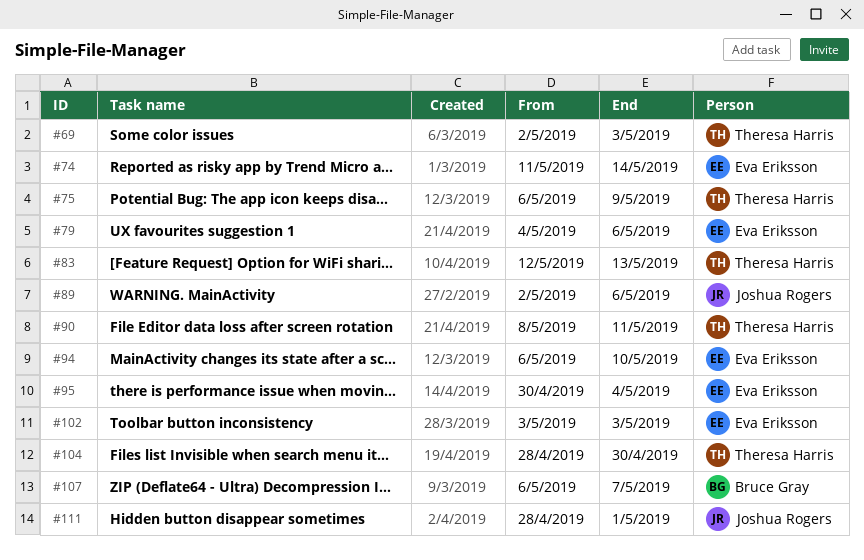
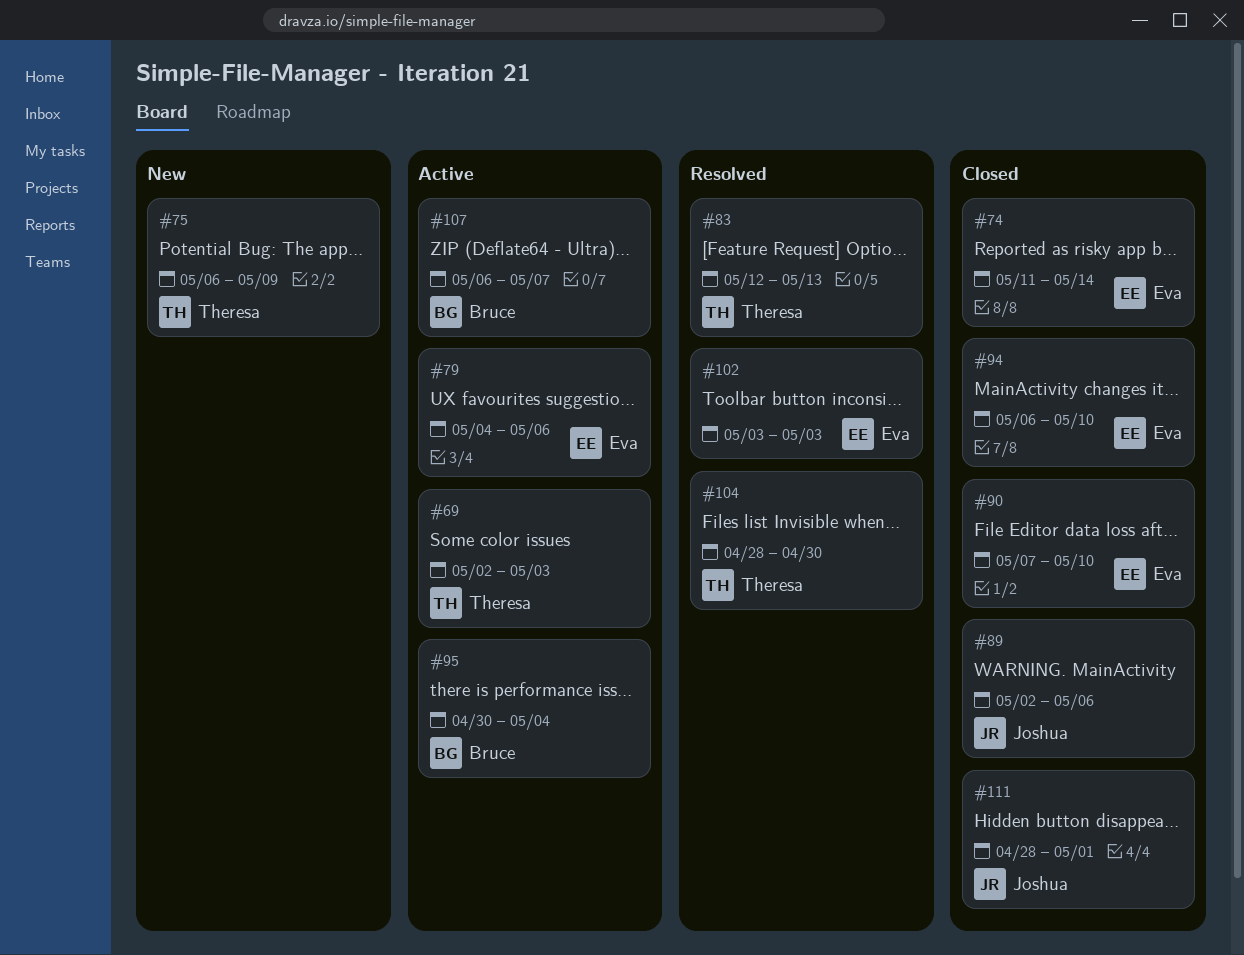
#90, owner: Theresa Harris -> Eva Eriksson
#90, start: May 8 -> May 7
#90, due: May 11 -> May 10
#95, owner: Eva Eriksson -> Bruce Gray

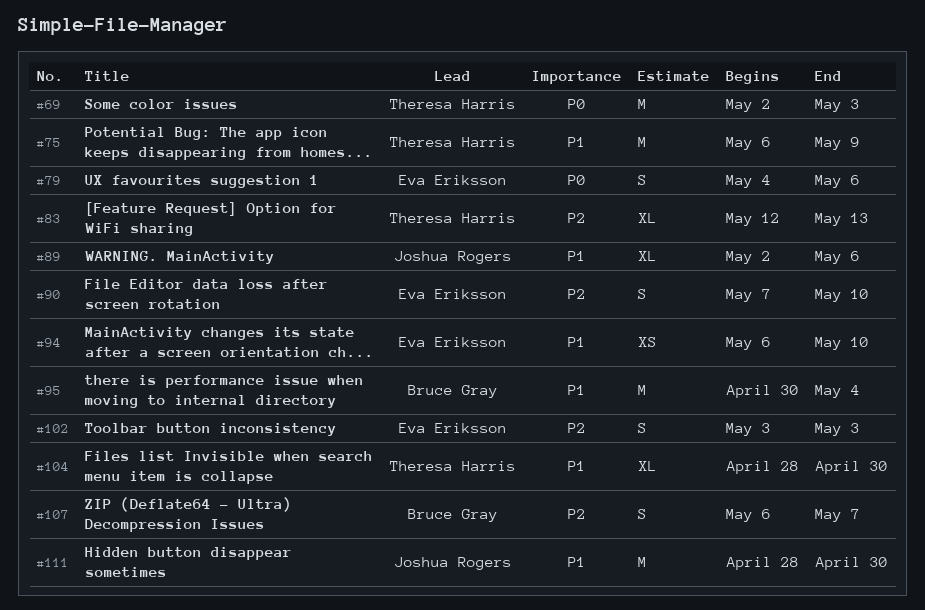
#74: present -> none
#111, due: May 1 -> Apr 30

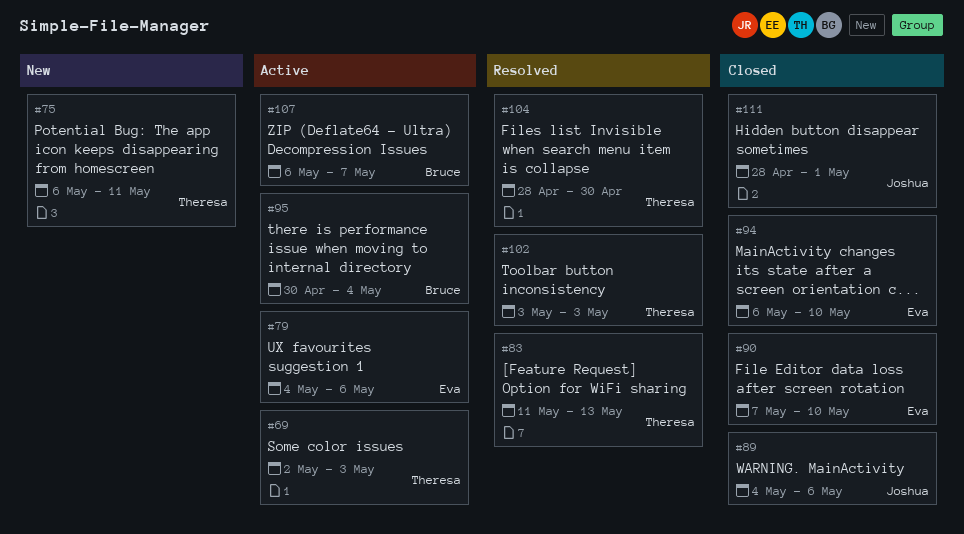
#75, due: May 9 -> May 11
#83, start: May 12 -> May 11
#89, start: May 2 -> May 4
#102, owner: Eva Eriksson -> Theresa Harris
#111, due: Apr 30 -> May 1

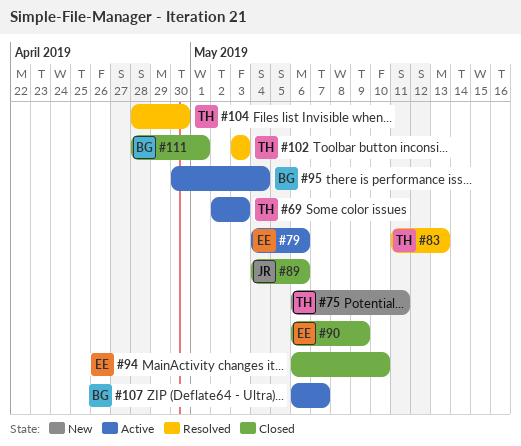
#90, start: May 7 -> May 6
#90, due: May 10 -> May 9
#111, owner: Joshua -> Bruce

